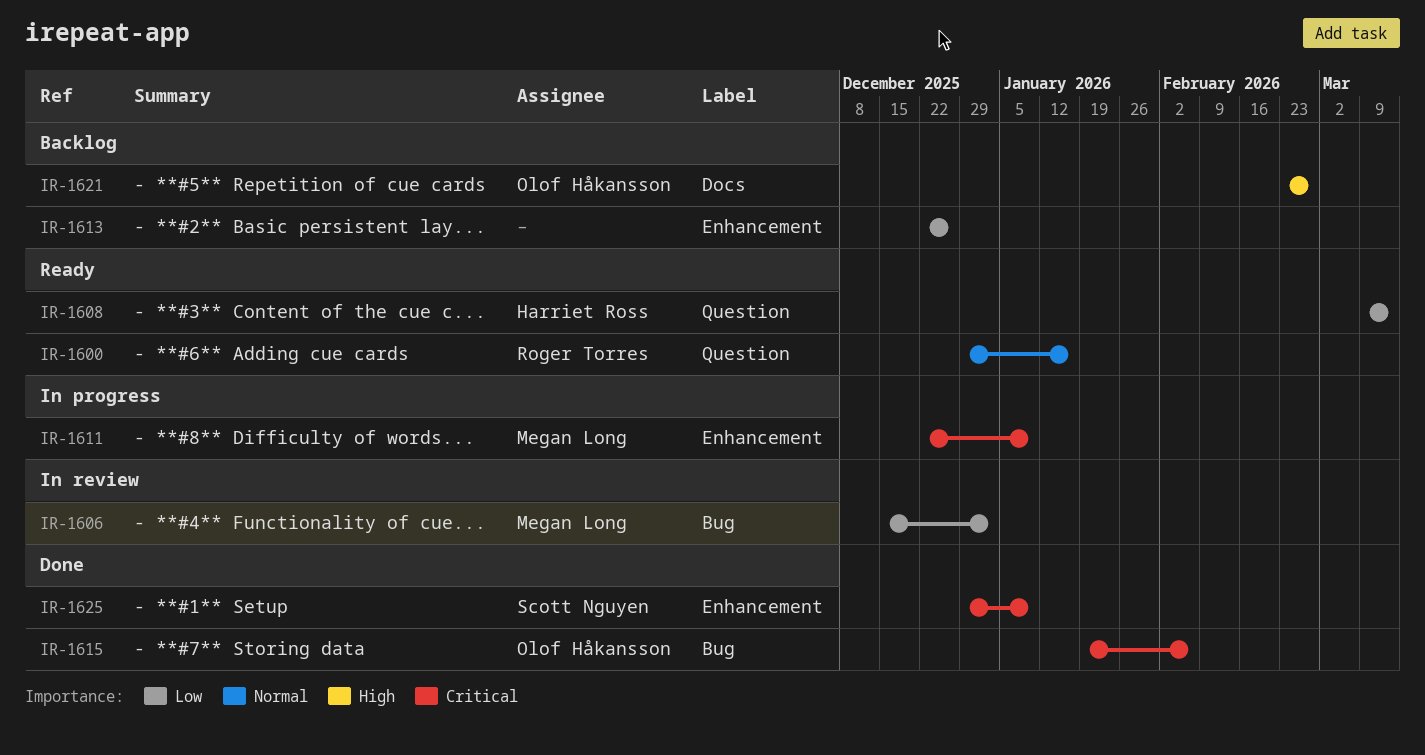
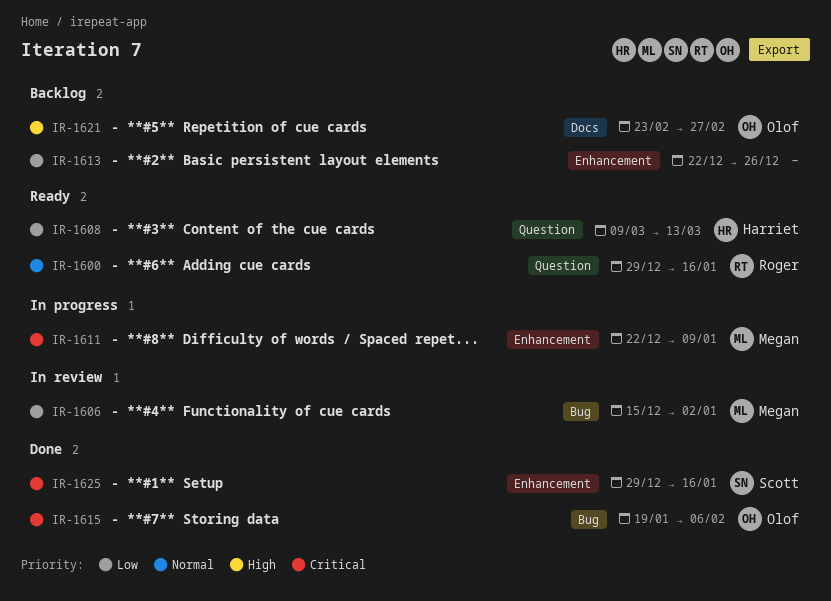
IR-1625, due: Jan 9 -> Jan 16

